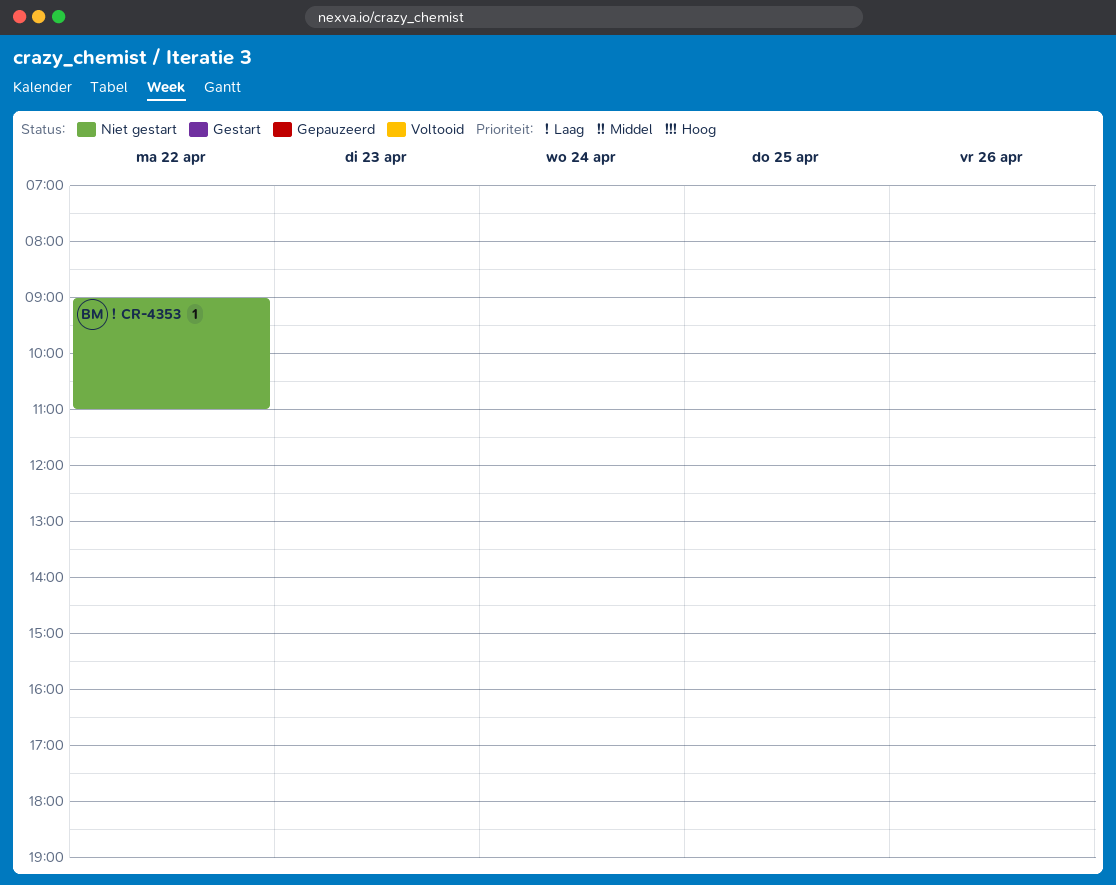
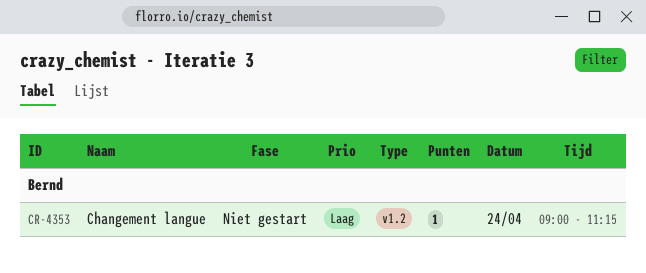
CR-4353, day: Apr 22 -> Apr 24
CR-4353, ends: 11:00 -> 11:15

